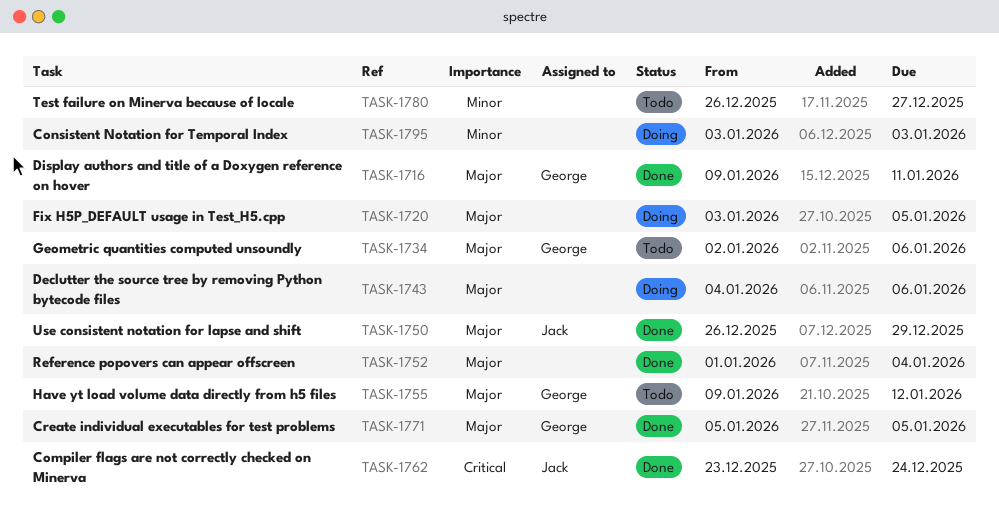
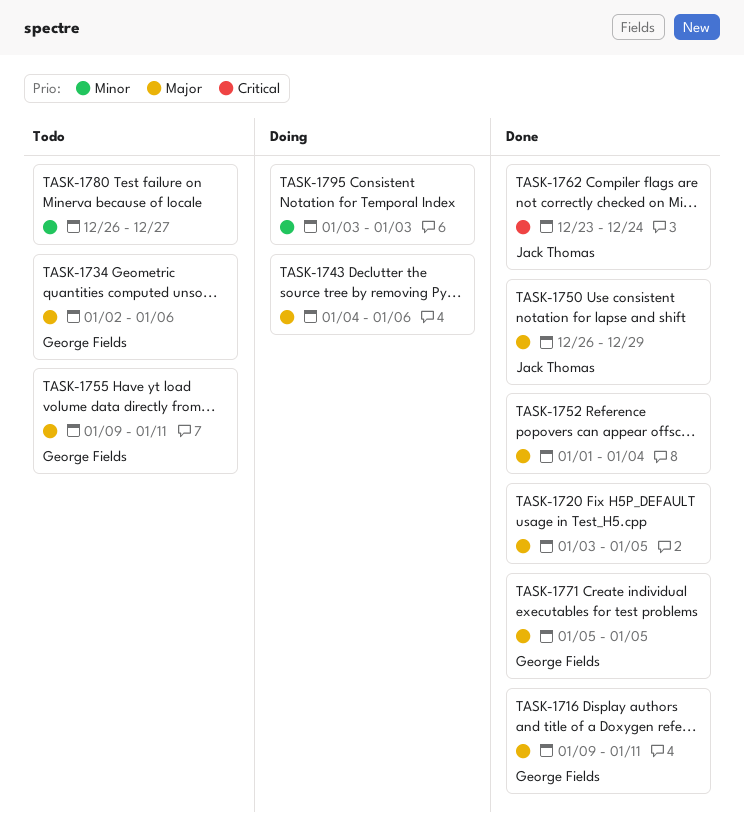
TASK-1720, status: Doing -> Done
TASK-1755, due: Jan 12 -> Jan 11

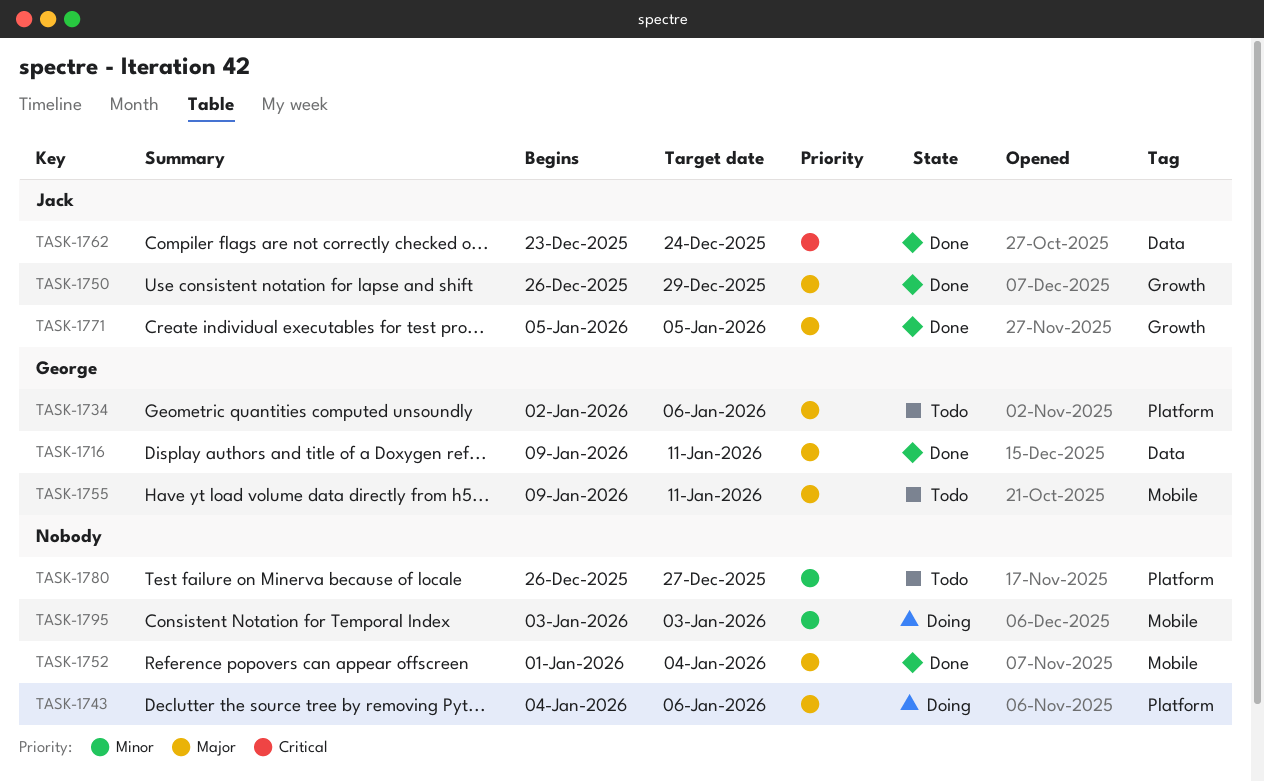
TASK-1720: present -> none
TASK-1771, owner: George Fields -> Jack Thomas

